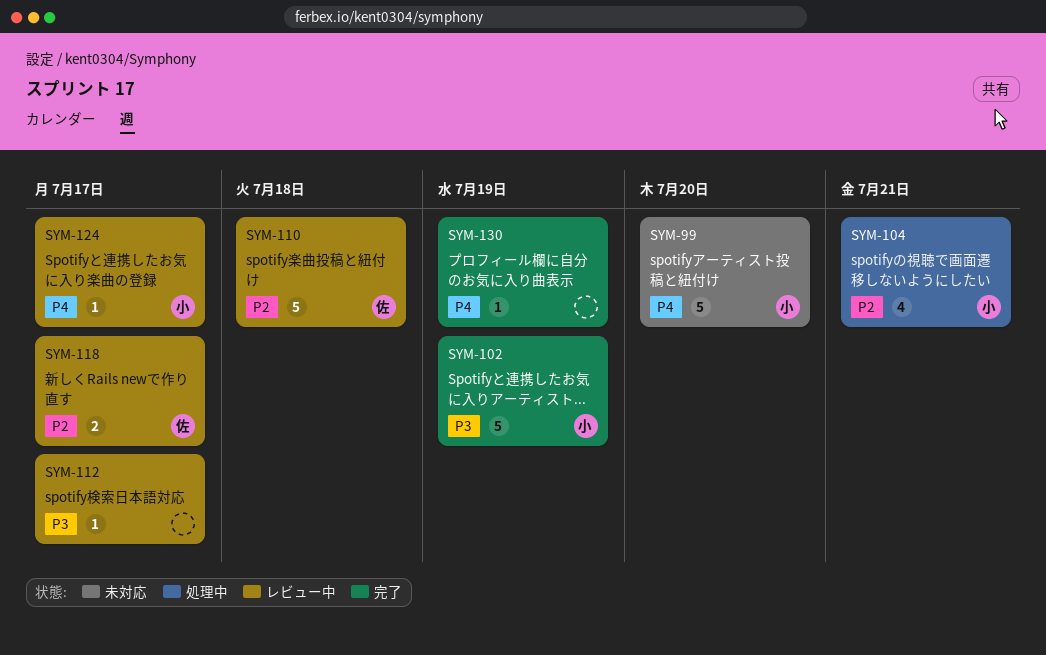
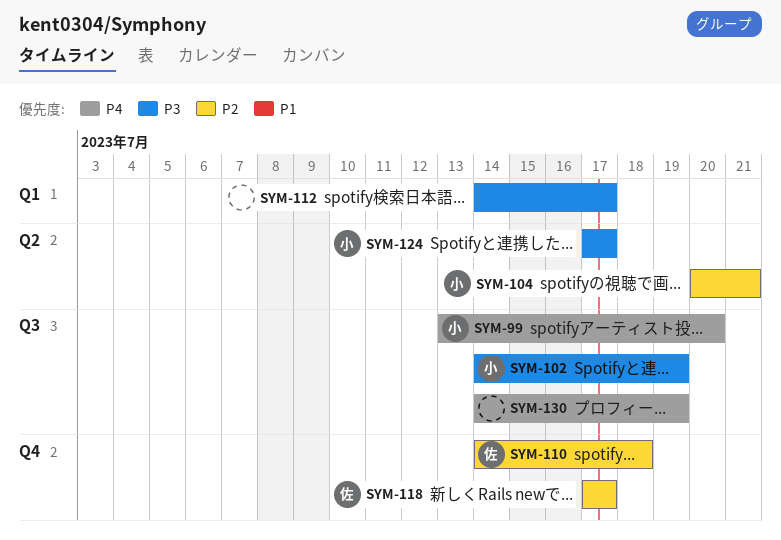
SYM-124, priority: P4 -> P3

